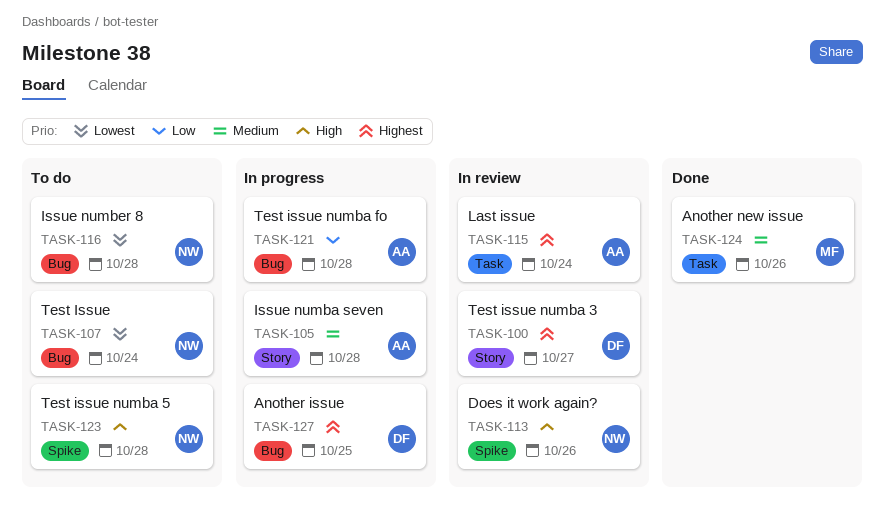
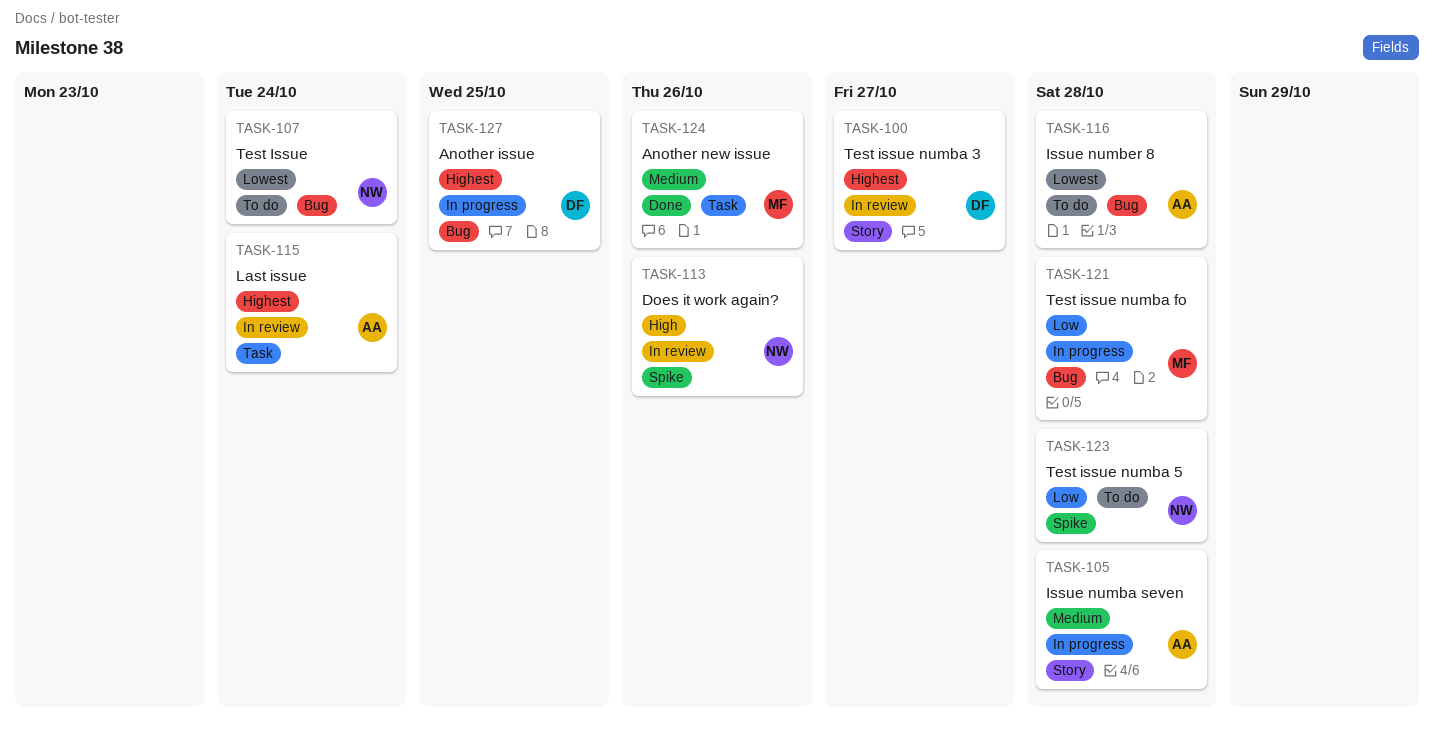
TASK-116, owner: NW -> AA
TASK-121, owner: AA -> MF
TASK-123, priority: High -> Low

